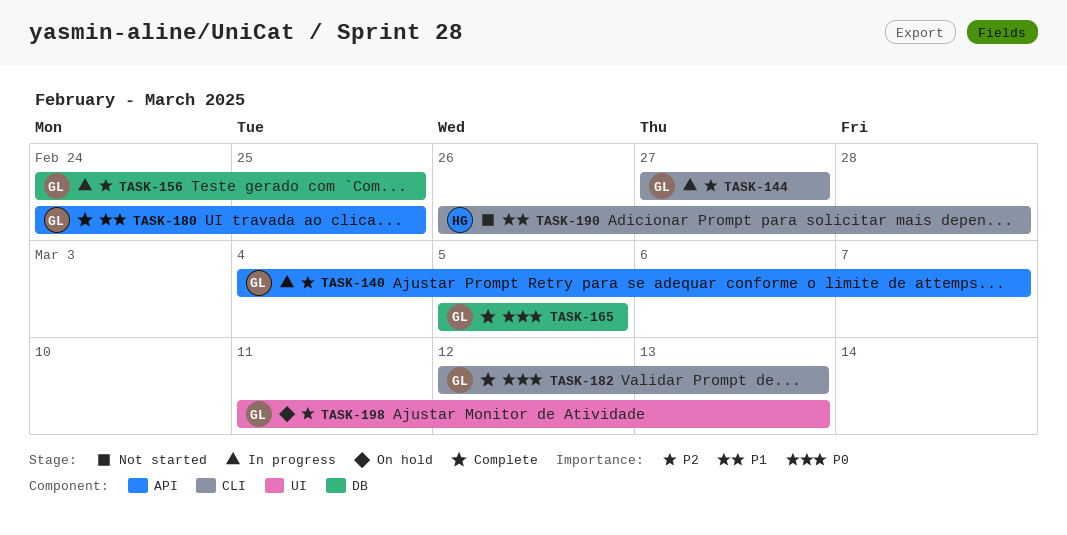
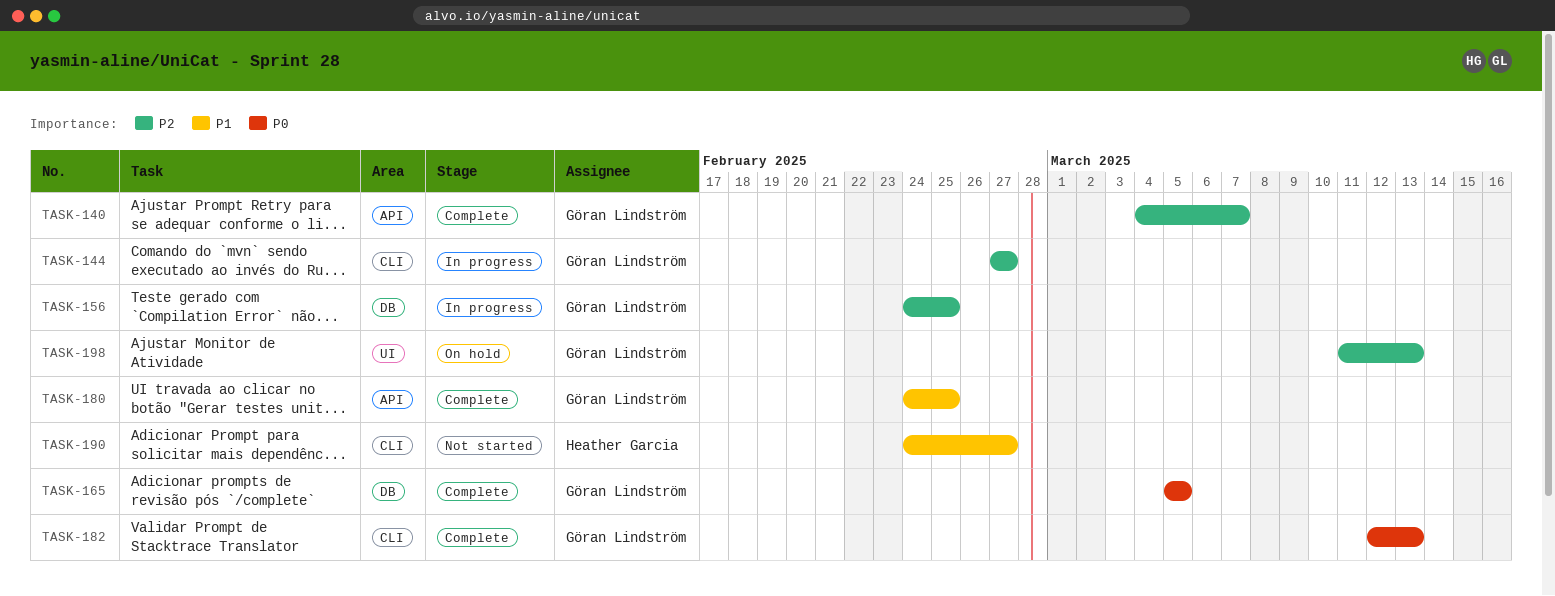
TASK-140, status: In progress -> Complete
TASK-190, start: Feb 26 -> Feb 24
TASK-190, due: Feb 28 -> Feb 27

